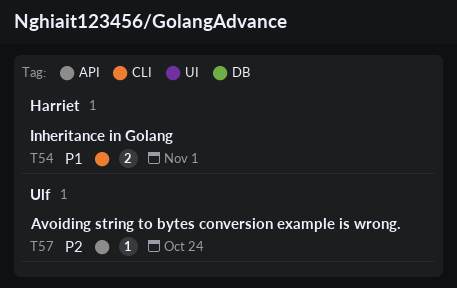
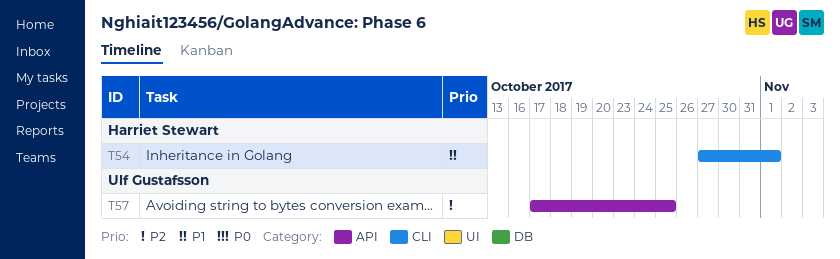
T57, due: Oct 24 -> Oct 25

